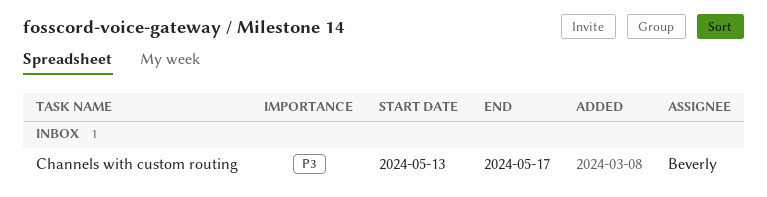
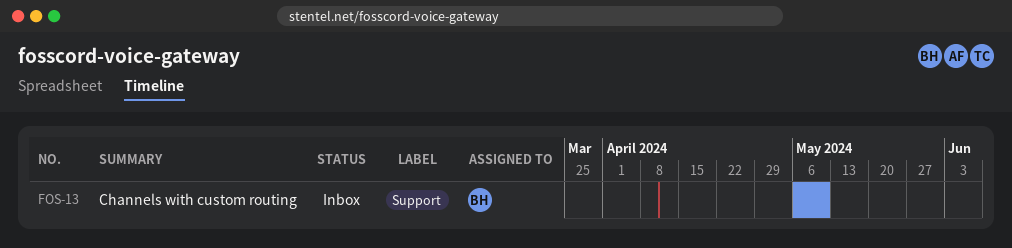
Channels with custom routing, start: May 13 -> May 6
Channels with custom routing, due: May 17 -> May 10

